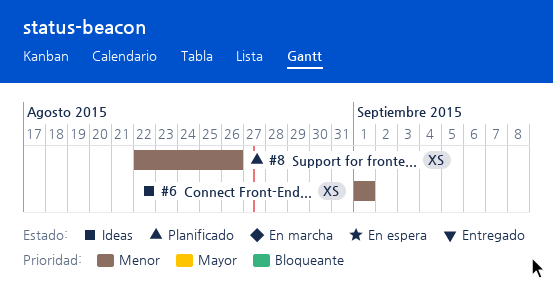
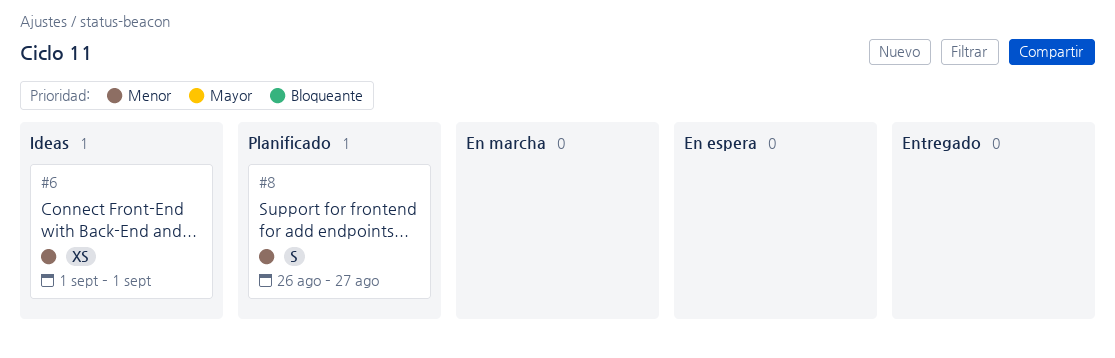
#8, estimate: XS -> S
#8, start: Aug 22 -> Aug 26
#8, due: Aug 26 -> Aug 27

